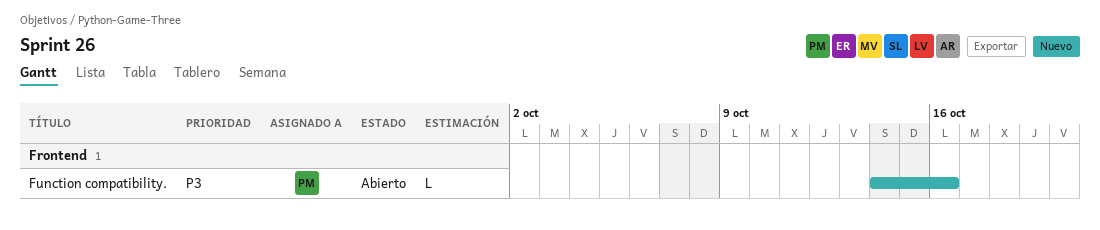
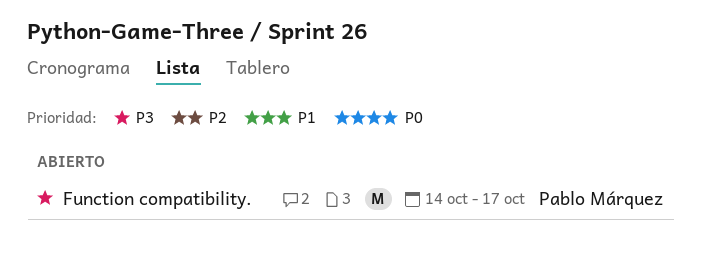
Function compatibility., estimate: L -> M
Function compatibility., due: Oct 16 -> Oct 17

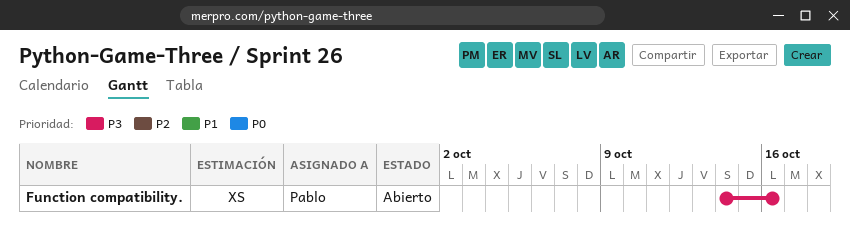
Function compatibility., estimate: M -> XS
Function compatibility., due: Oct 17 -> Oct 16

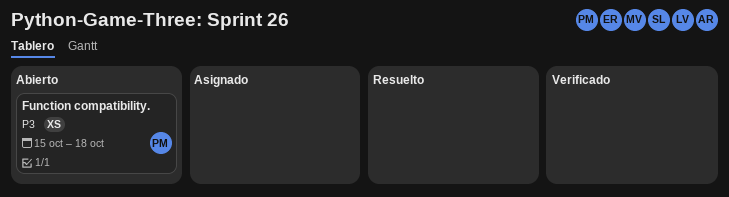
Function compatibility., start: Oct 14 -> Oct 15
Function compatibility., due: Oct 16 -> Oct 18

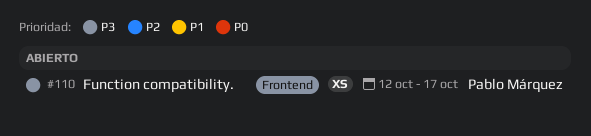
Function compatibility., start: Oct 15 -> Oct 12
Function compatibility., due: Oct 18 -> Oct 17

